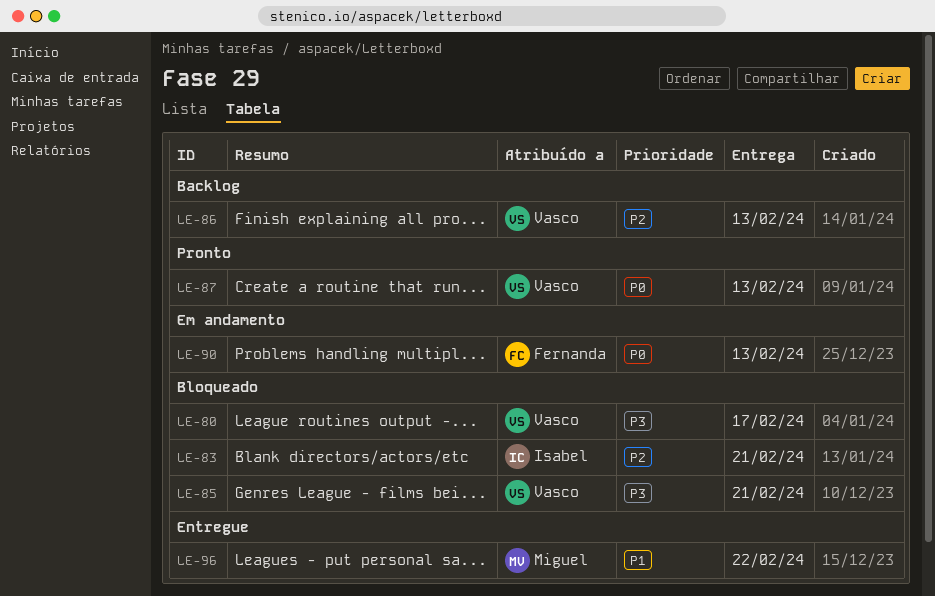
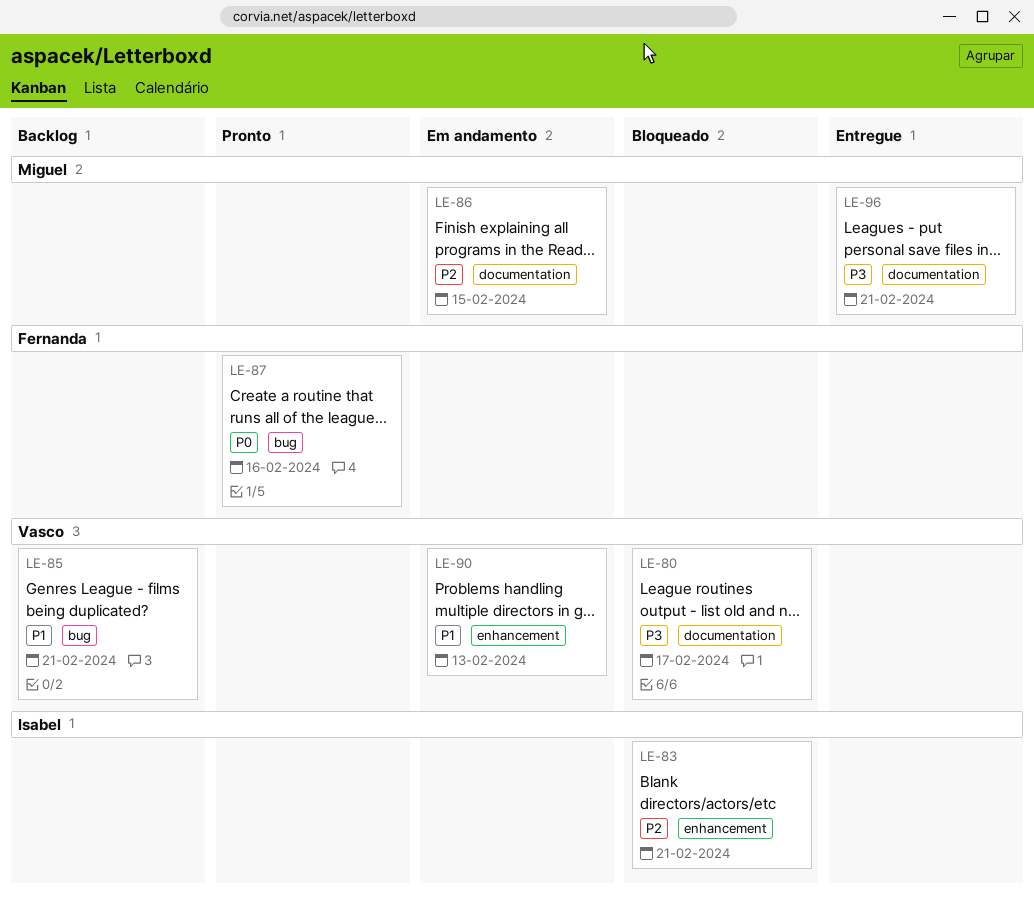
LE-85, status: Bloqueado -> Backlog
LE-85, priority: P3 -> P1
LE-86, status: Backlog -> Em andamento
LE-86, owner: Vasco -> Miguel
LE-86, due: Feb 13 -> Feb 15
LE-87, owner: Vasco -> Fernanda
LE-87, due: Feb 13 -> Feb 16
LE-90, owner: Fernanda -> Vasco
LE-90, priority: P0 -> P1
LE-96, priority: P1 -> P3
LE-96, due: Feb 22 -> Feb 21

